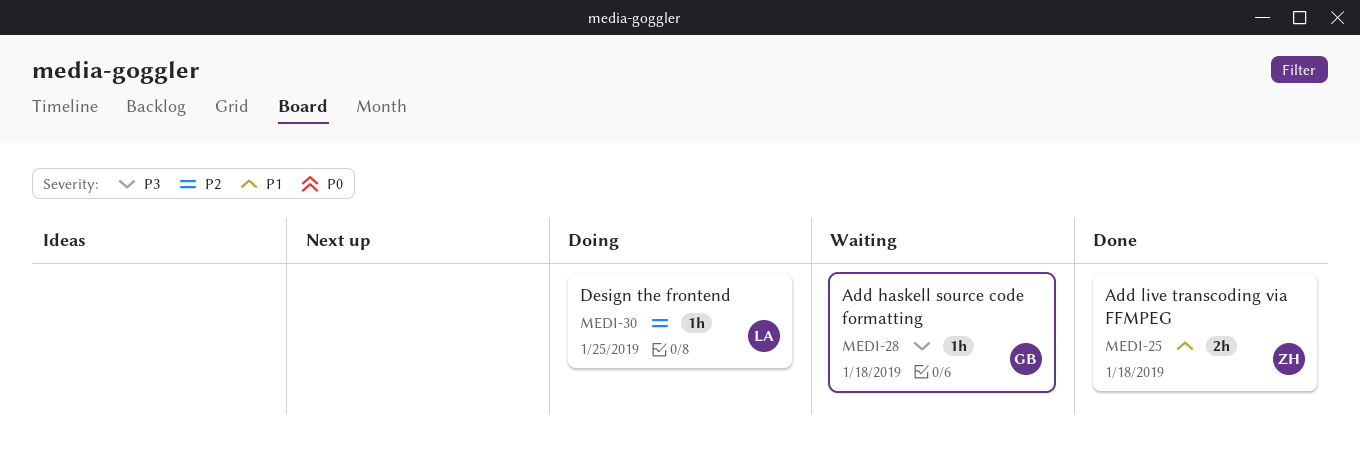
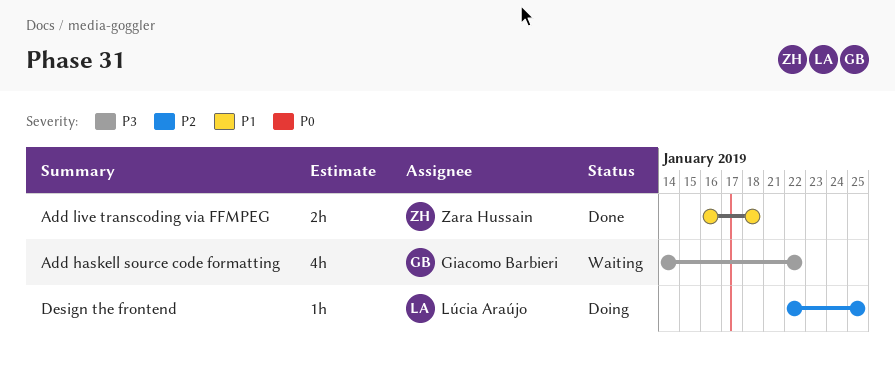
Add haskell source code formatting, estimate: 1h -> 4h
Add haskell source code formatting, due: Jan 18 -> Jan 22

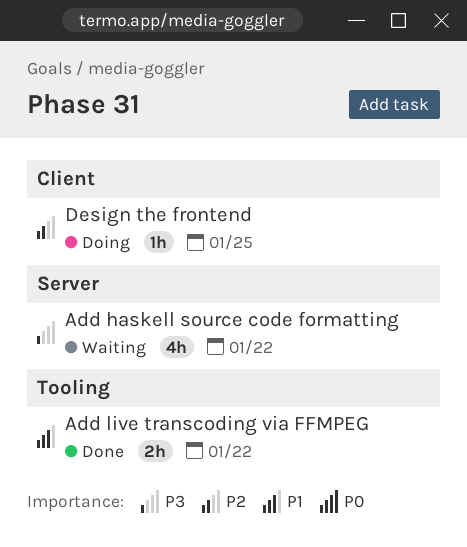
Add live transcoding via FFMPEG, due: Jan 18 -> Jan 22

